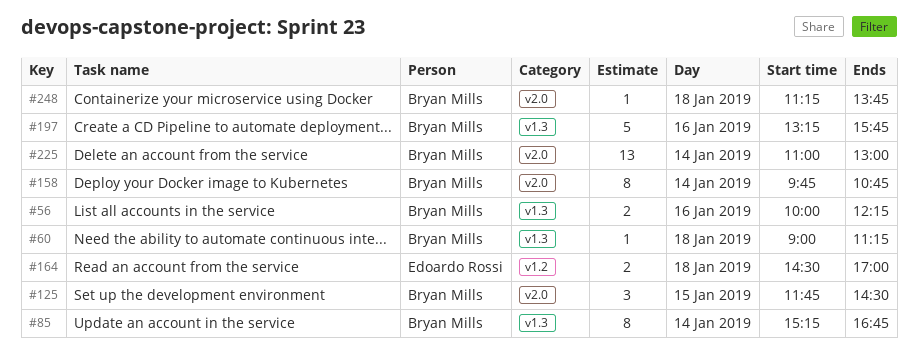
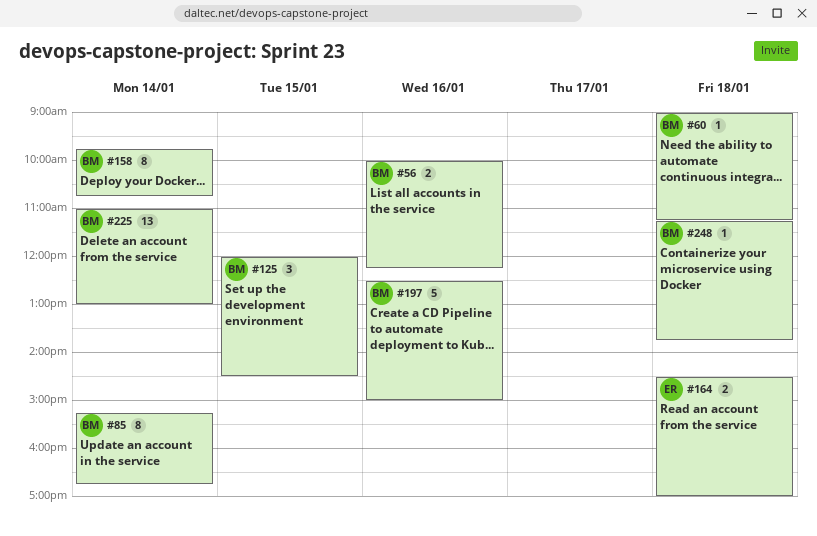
#125, begins: 11:45 -> 12:00
#197, begins: 13:15 -> 12:30
#197, ends: 15:45 -> 15:00

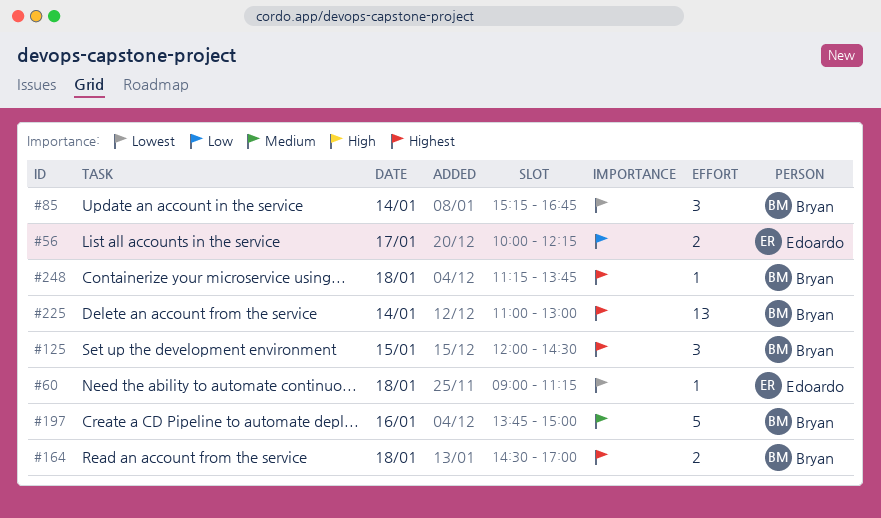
#56, owner: Bryan -> Edoardo
#56, day: Jan 16 -> Jan 17
#60, owner: Bryan -> Edoardo
#85, estimate: 8 -> 3
#158: present -> none
#164, owner: Edoardo -> Bryan
#197, begins: 12:30 -> 13:45

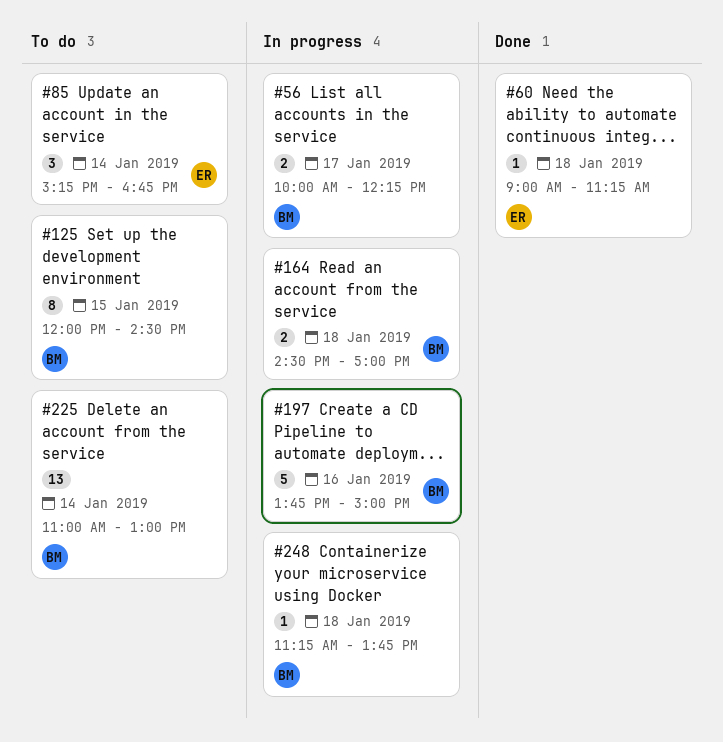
#56, owner: Edoardo -> Bryan
#85, owner: Bryan -> Edoardo
#125, estimate: 3 -> 8

